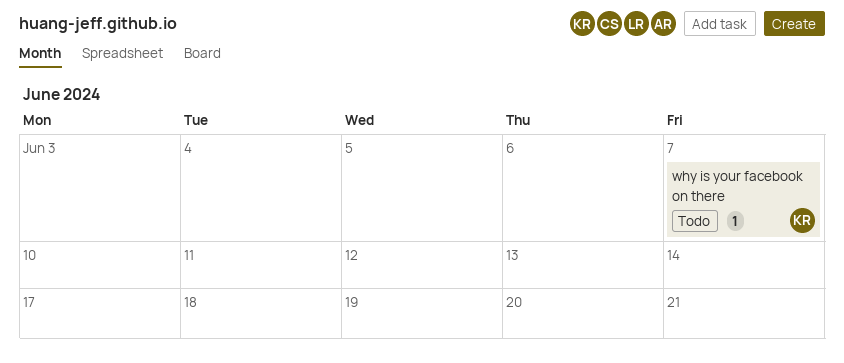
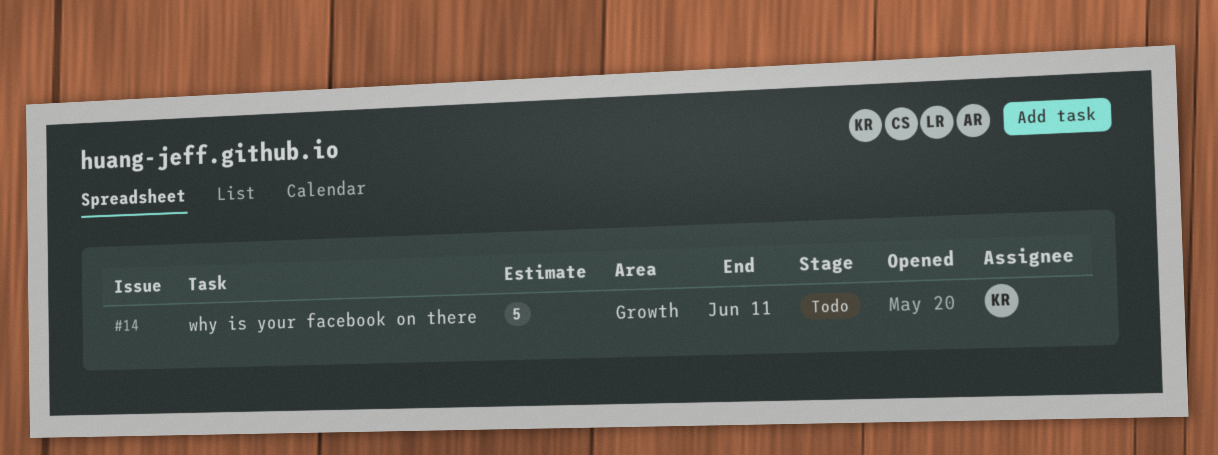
why is your facebook on there, estimate: 1 -> 5
why is your facebook on there, due: Jun 7 -> Jun 11

